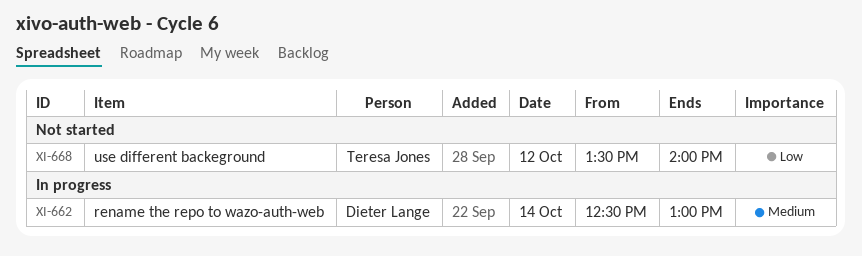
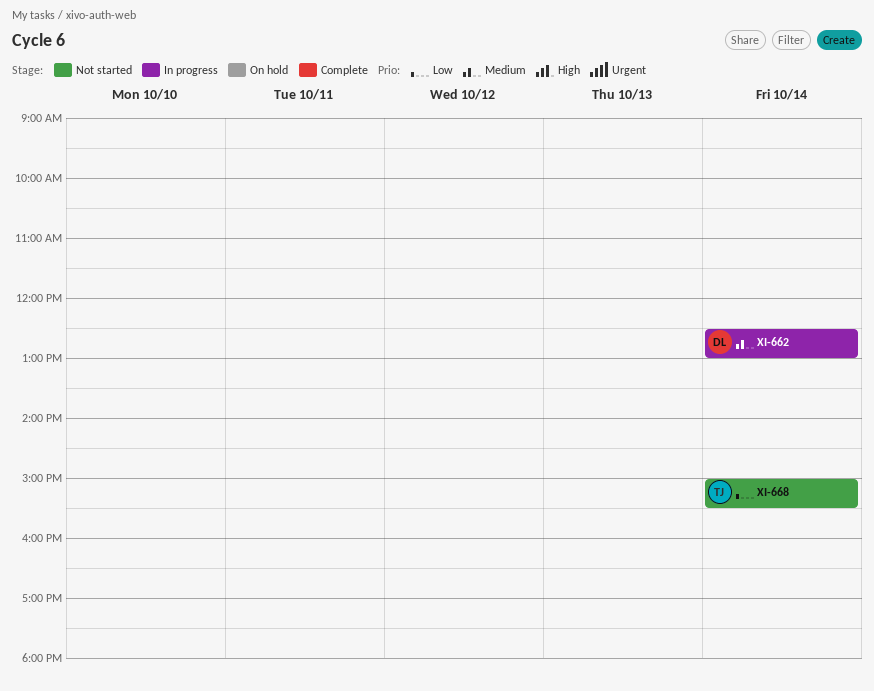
XI-668, day: Oct 12 -> Oct 14
XI-668, begins: 13:30 -> 15:00
XI-668, ends: 14:00 -> 15:30

